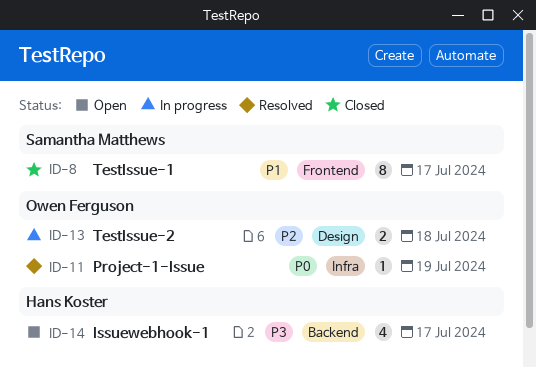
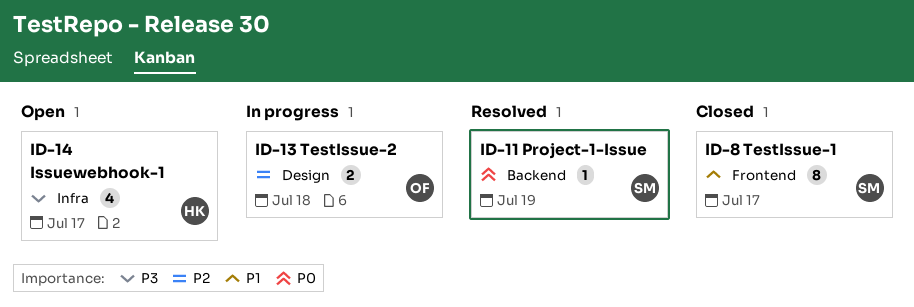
ID-11, owner: Owen Ferguson -> Samantha Matthews
ID-11, label: Infra -> Backend
ID-14, label: Backend -> Infra

